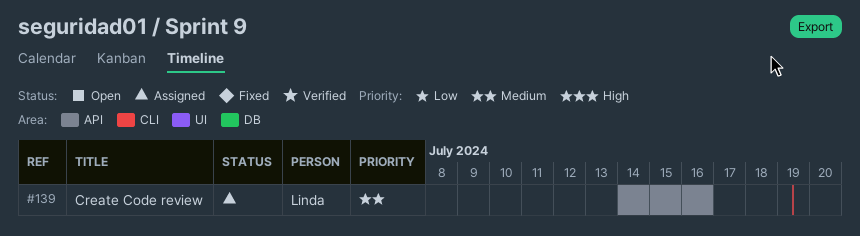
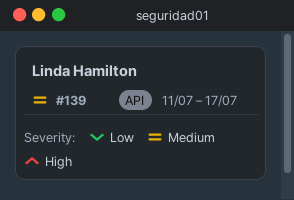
#139, start: Jul 14 -> Jul 11
#139, due: Jul 16 -> Jul 17

